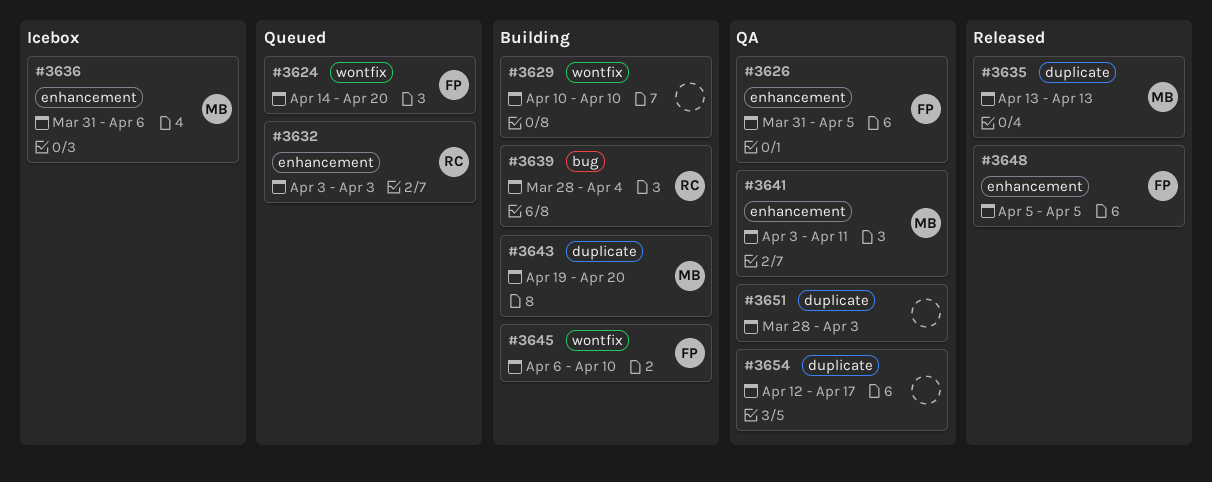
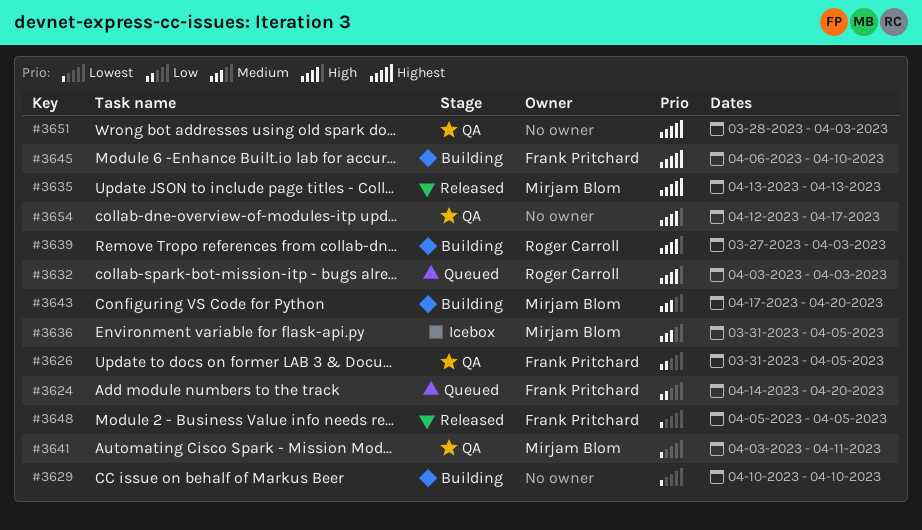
#3636, due: Apr 6 -> Apr 5
#3639, start: Mar 28 -> Mar 27
#3639, due: Apr 4 -> Apr 3
#3643, start: Apr 19 -> Apr 17

